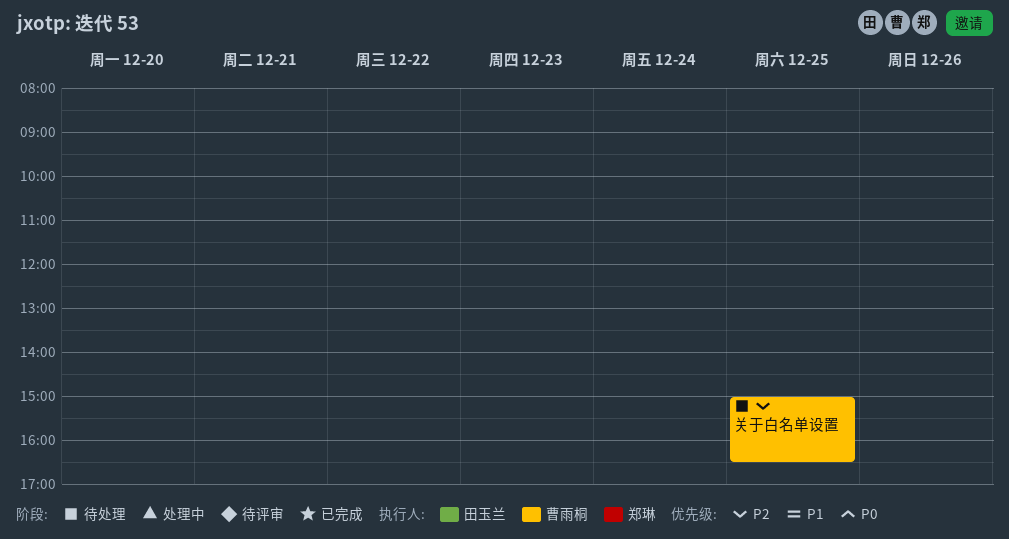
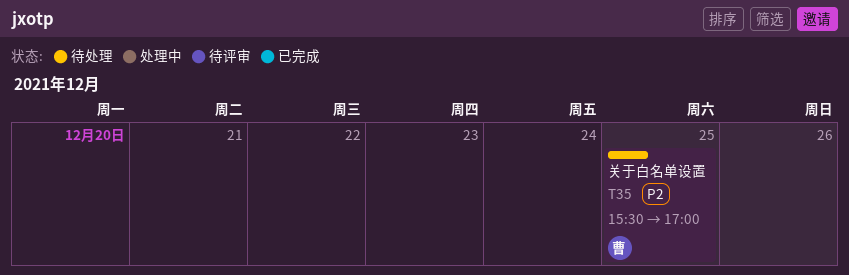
关于白名单设置, begins: 15:00 -> 15:30
关于白名单设置, ends: 16:30 -> 17:00

